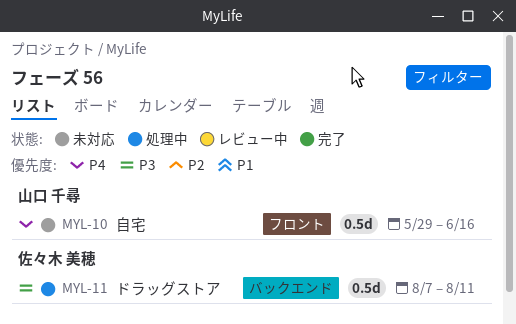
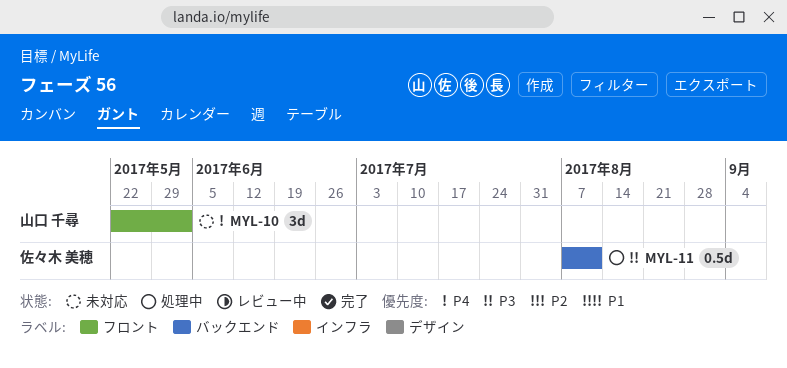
MYL-10, estimate: 0.5d -> 3d
MYL-10, start: May 29 -> May 22
MYL-10, due: Jun 16 -> Jun 2

